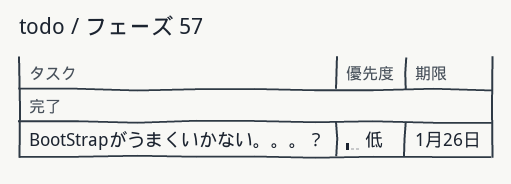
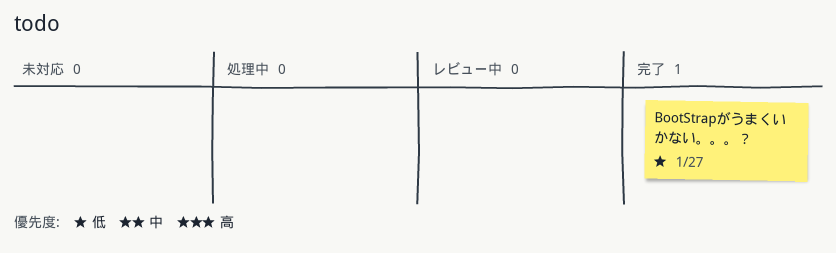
BootStrapがうまくいかない。。。？, due: Jan 26 -> Jan 27

